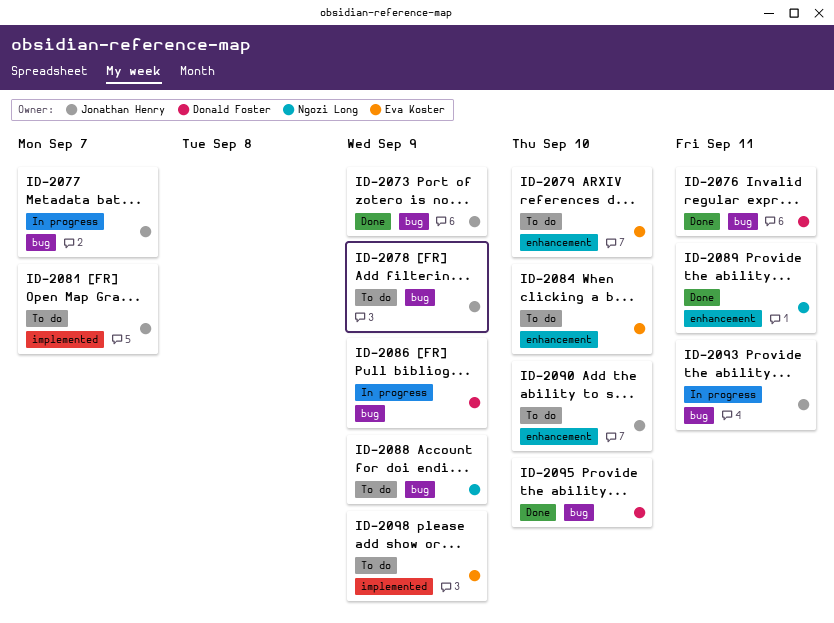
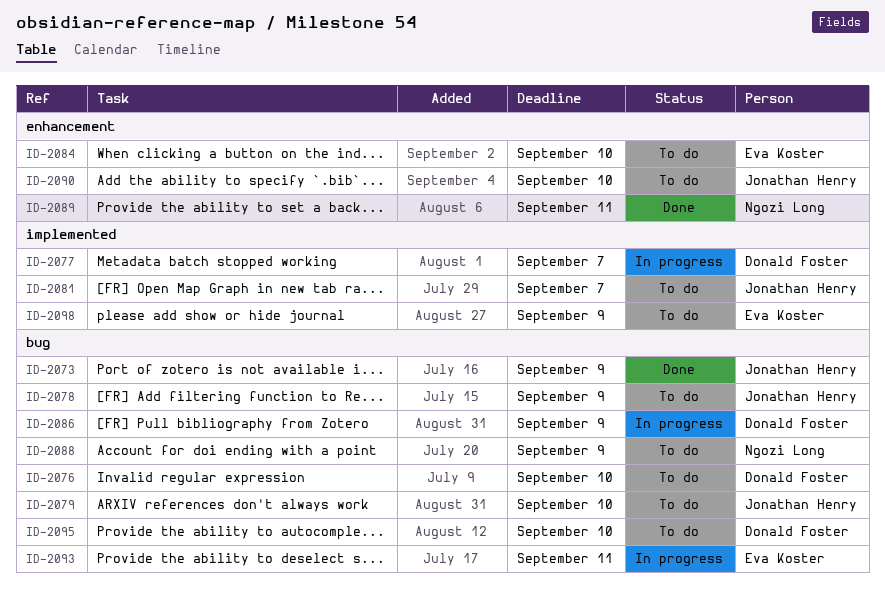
ID-2076, status: Done -> To do
ID-2076, due: Sep 11 -> Sep 10
ID-2077, owner: Jonathan Henry -> Donald Foster
ID-2077, label: bug -> implemented
ID-2079, owner: Eva Koster -> Jonathan Henry
ID-2079, label: enhancement -> bug
ID-2093, owner: Jonathan Henry -> Eva Koster
ID-2095, status: Done -> To do

